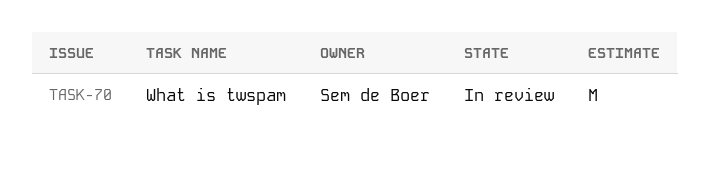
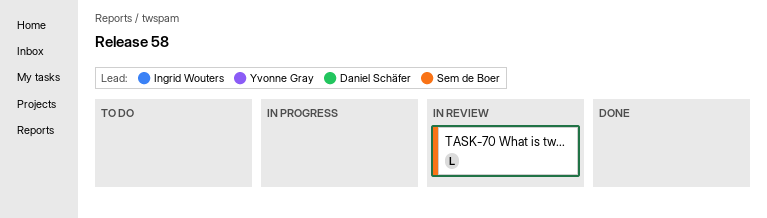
TASK-70, estimate: M -> L

